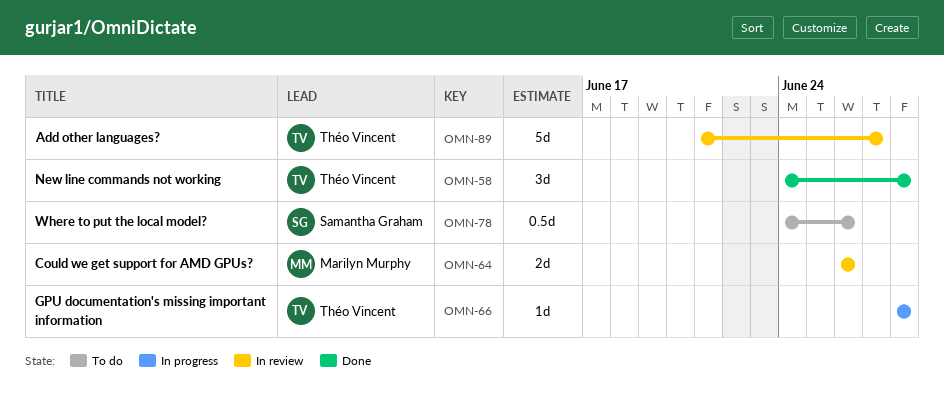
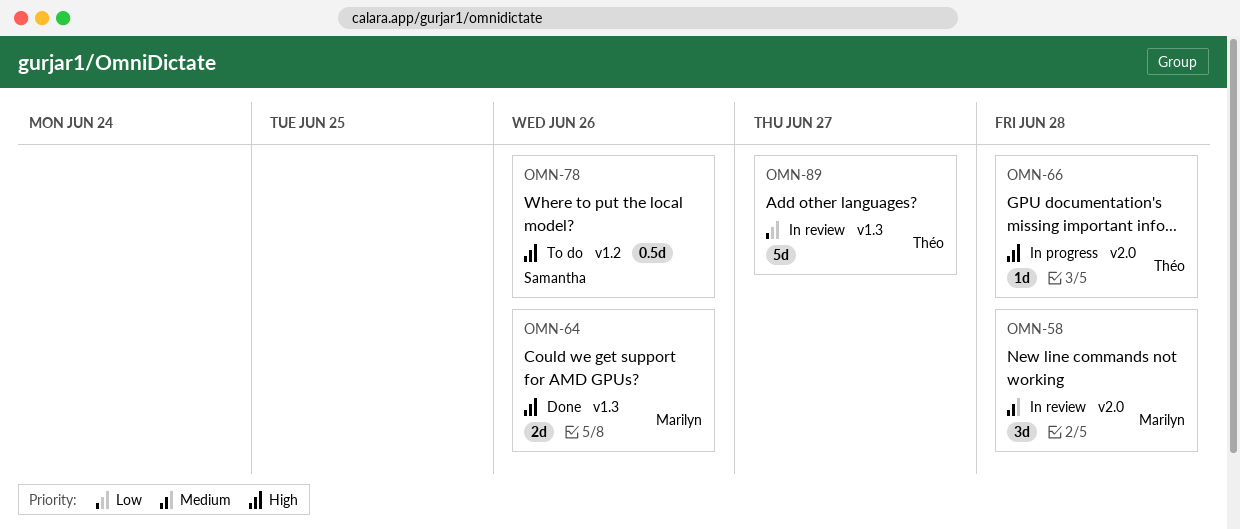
OMN-58, status: Done -> In review
OMN-58, owner: Théo Vincent -> Marilyn Murphy
OMN-64, status: In review -> Done

